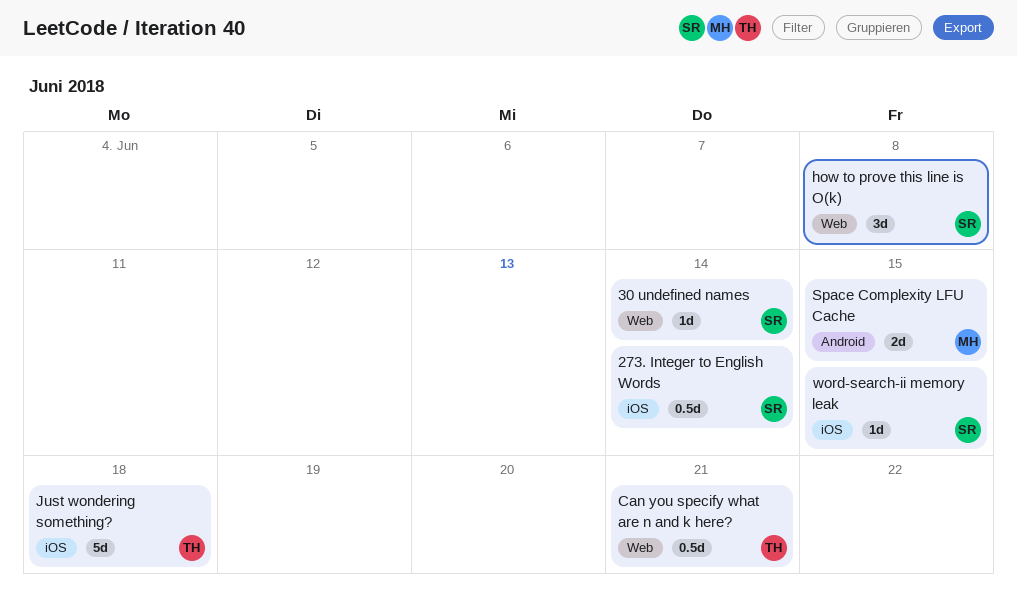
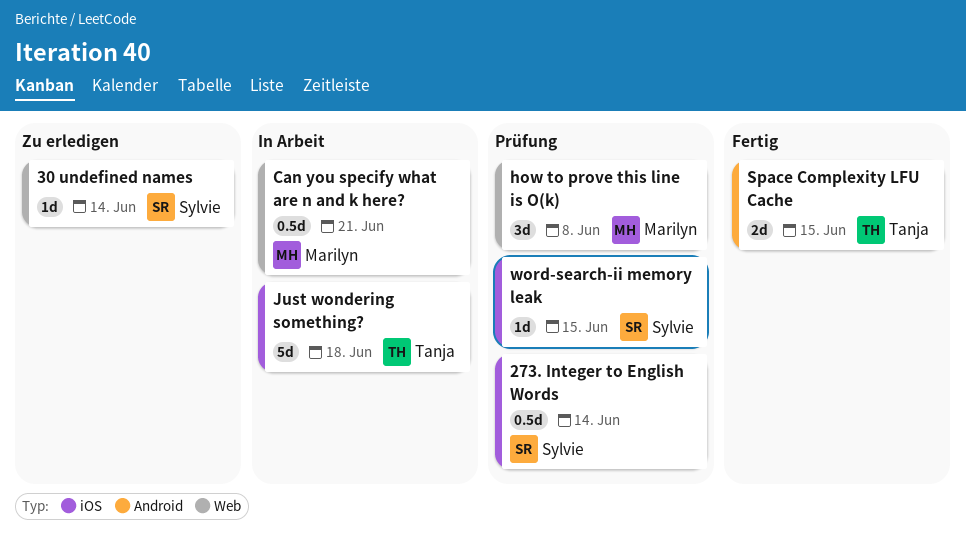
Can you specify what are n and k here?, owner: Tanja -> Marilyn
how to prove this line is O(k), owner: Sylvie -> Marilyn
Space Complexity LFU Cache, owner: Marilyn -> Tanja

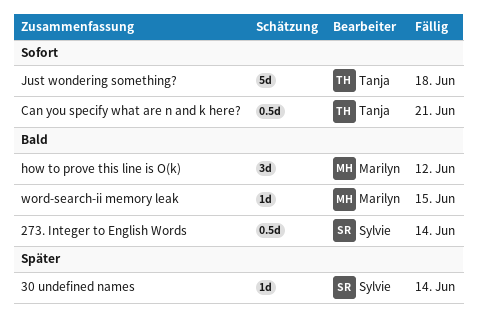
Can you specify what are n and k here?, owner: Marilyn -> Tanja
how to prove this line is O(k), due: Jun 8 -> Jun 12
Space Complexity LFU Cache: present -> none
word-search-ii memory leak, owner: Sylvie -> Marilyn

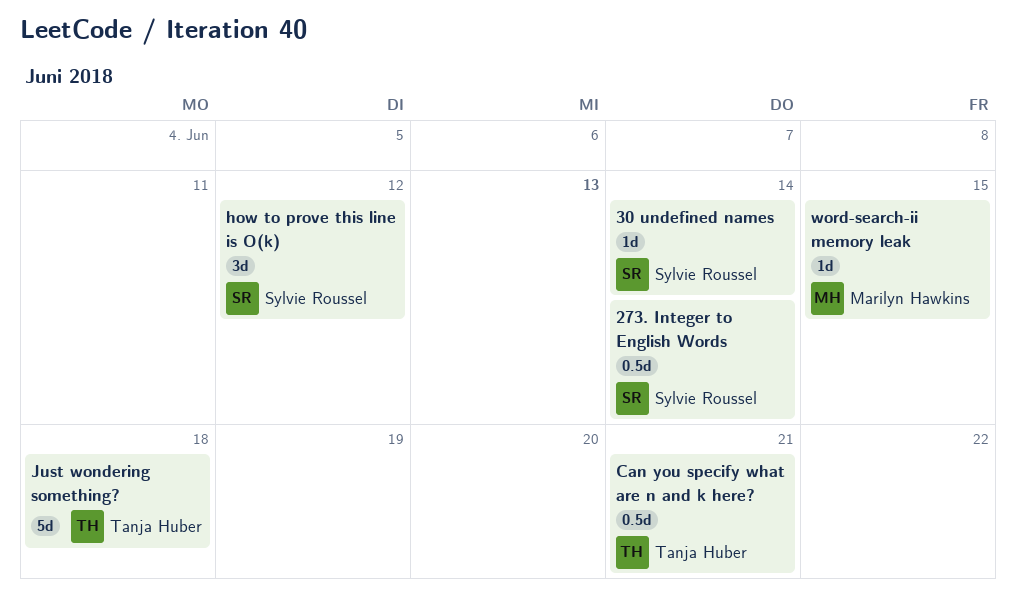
how to prove this line is O(k), owner: Marilyn Hawkins -> Sylvie Roussel

